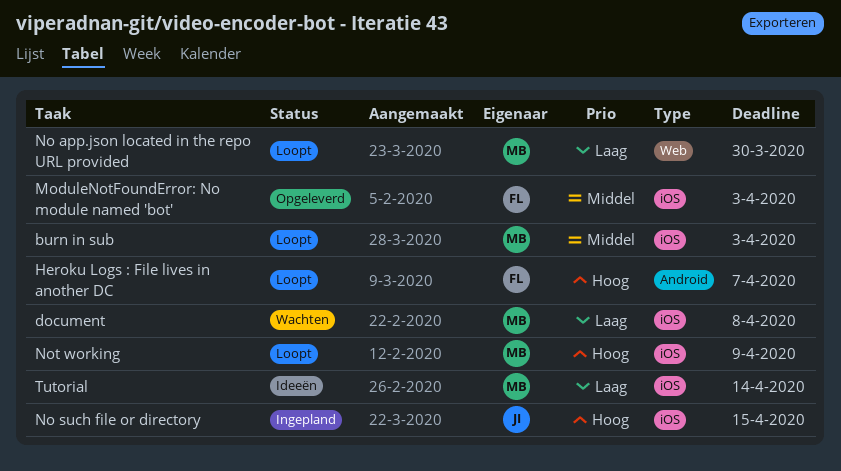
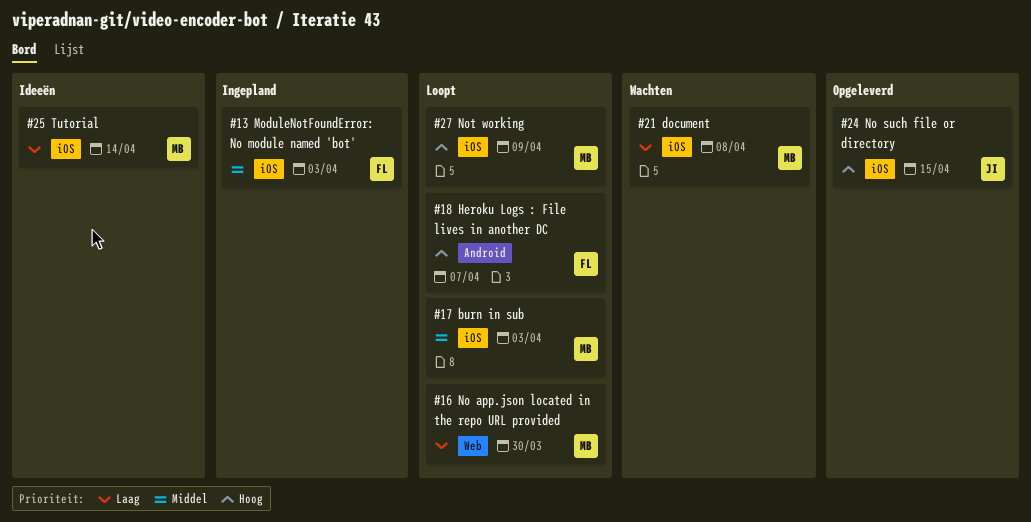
ModuleNotFoundError: No module named 'bot', status: Opgeleverd -> Ingepland
No such file or directory, status: Ingepland -> Opgeleverd

